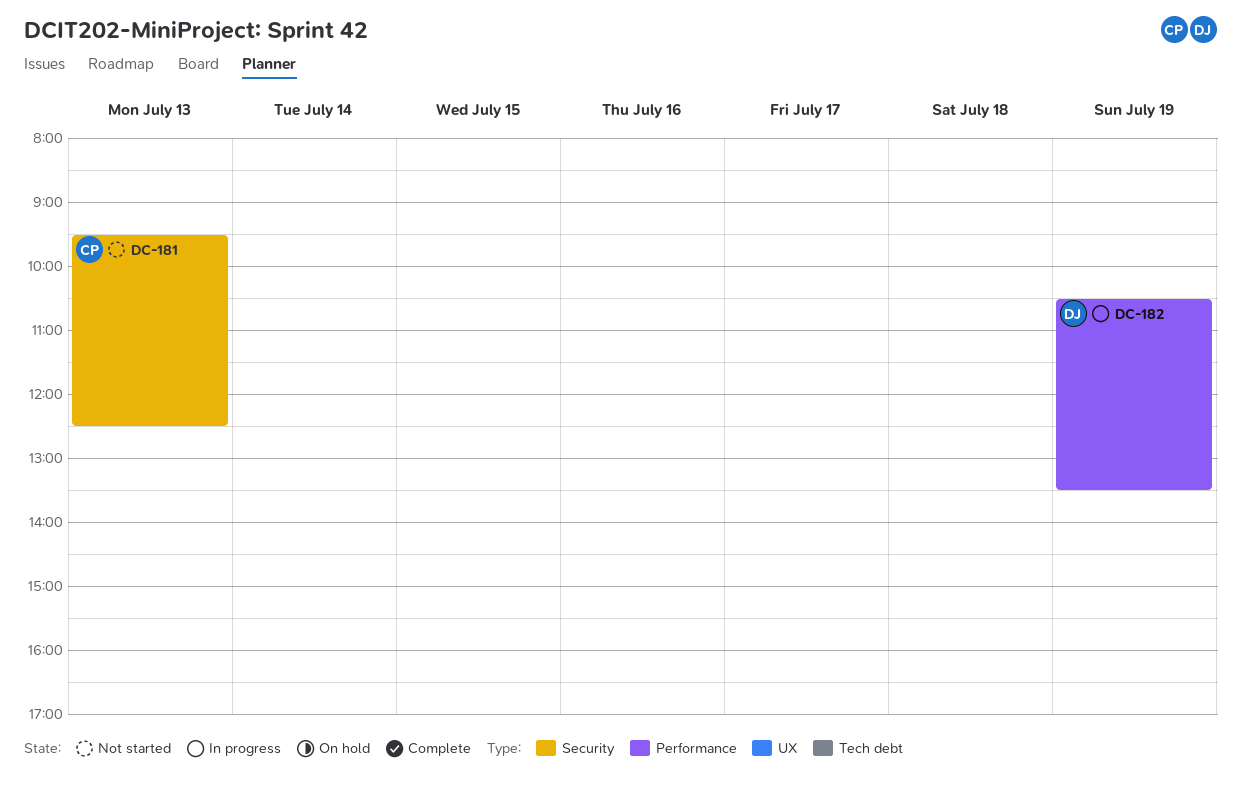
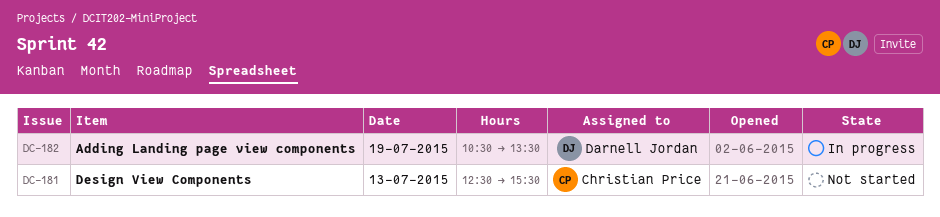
DC-181, begins: 09:30 -> 12:30
DC-181, ends: 12:30 -> 15:30

